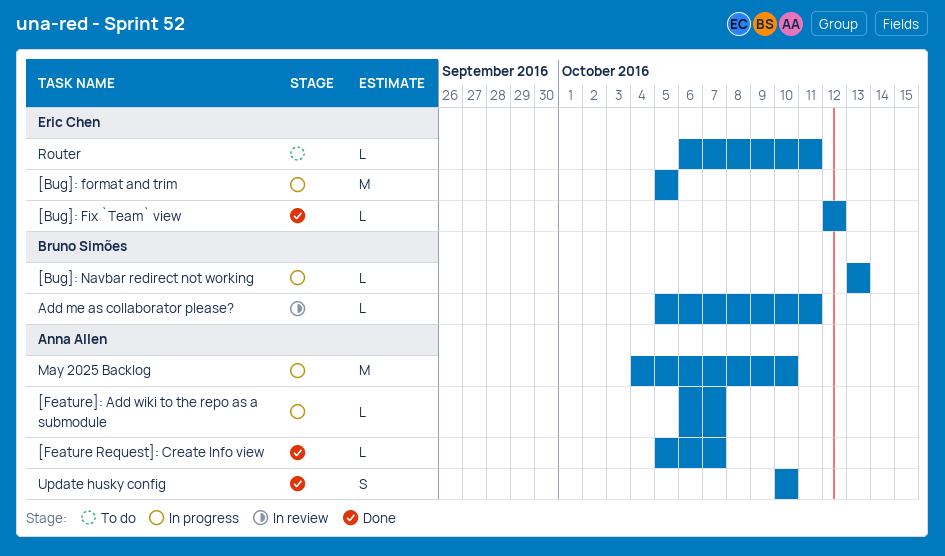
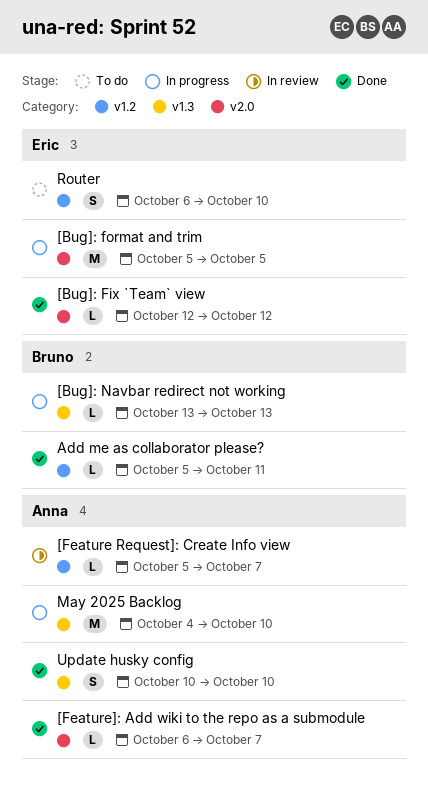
[Feature Request]: Create Info view, status: Done -> In review
[Feature]: Add wiki to the repo as a submodule, status: In progress -> Done
Add me as collaborator please?, status: In review -> Done
Router, estimate: L -> S
Router, due: Oct 11 -> Oct 10

